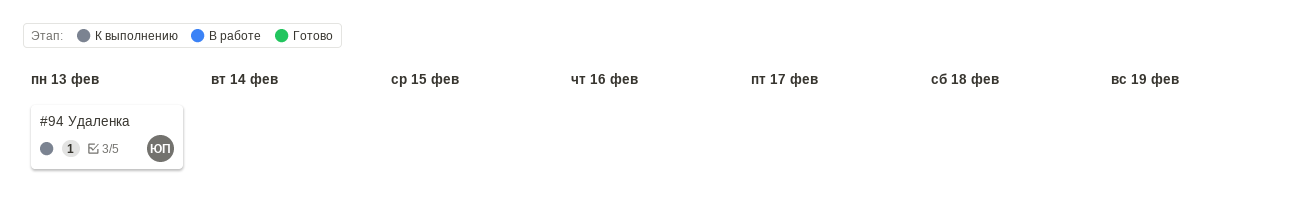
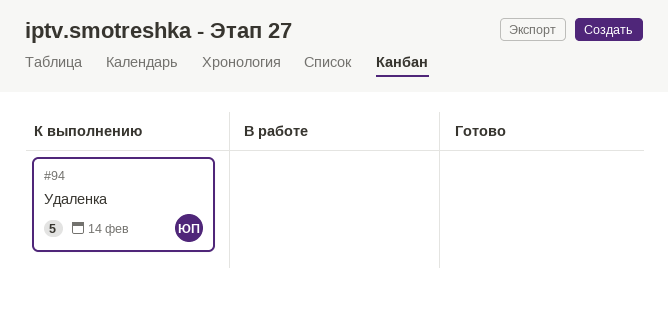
#94, estimate: 1 -> 5
#94, due: Feb 13 -> Feb 14

